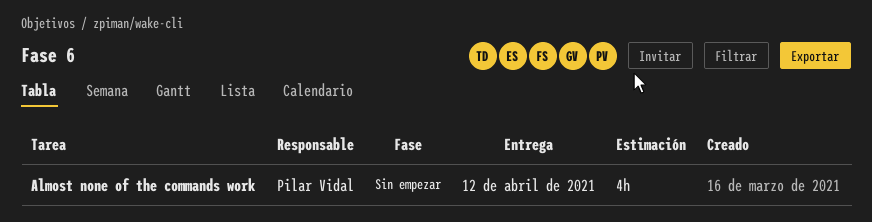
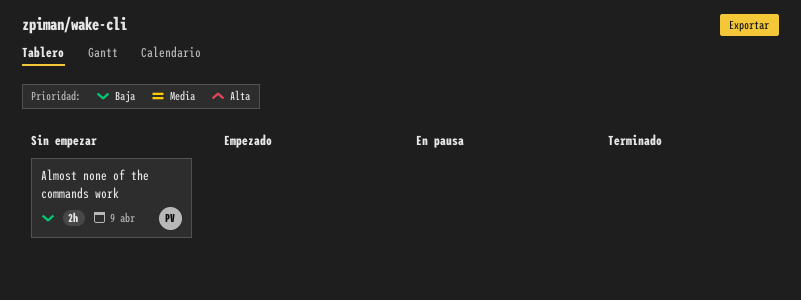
Almost none of the commands work, estimate: 4h -> 2h
Almost none of the commands work, due: Apr 12 -> Apr 9

